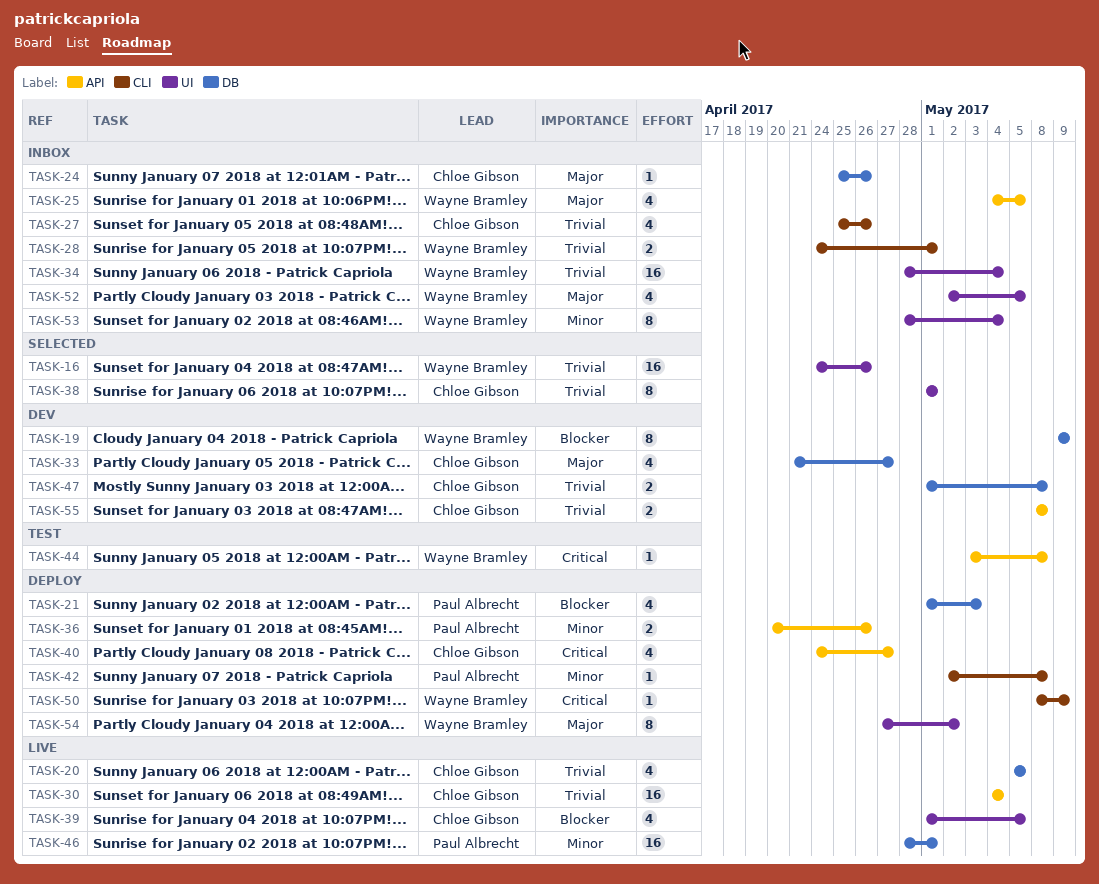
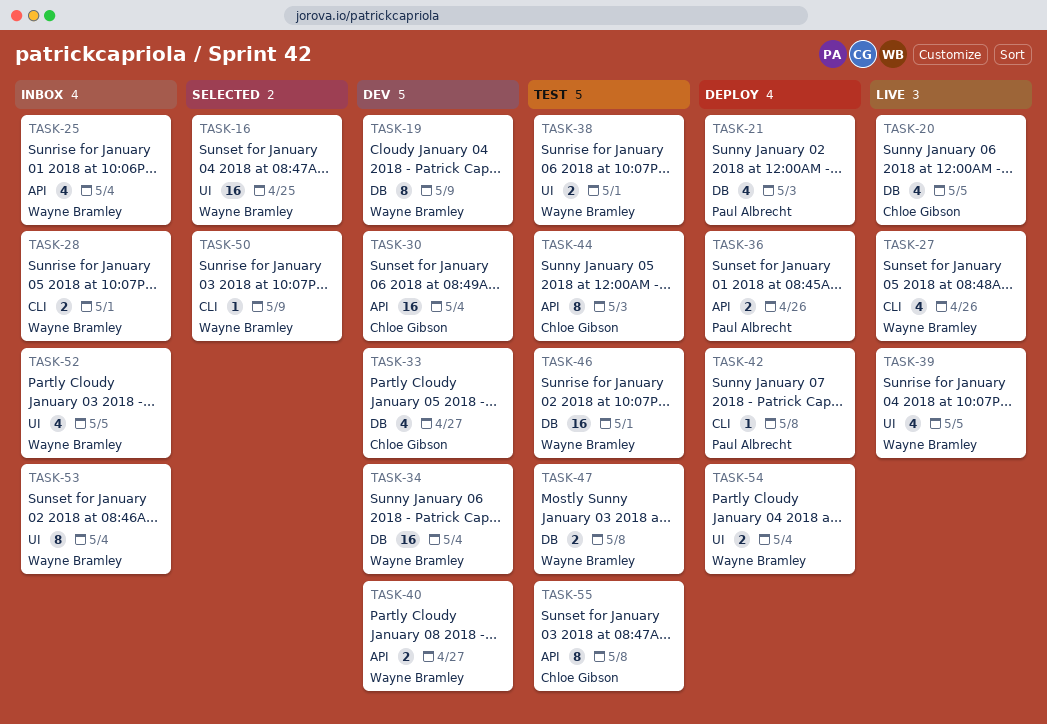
TASK-16, due: Apr 26 -> Apr 25
TASK-24: present -> none
TASK-25, due: May 5 -> May 4
TASK-27, status: Inbox -> Live
TASK-27, owner: Chloe Gibson -> Wayne Bramley
TASK-30, status: Live -> Dev
TASK-34, status: Inbox -> Dev
TASK-34, label: UI -> DB
TASK-38, status: Selected -> Test
TASK-38, owner: Chloe Gibson -> Wayne Bramley
TASK-38, estimate: 8 -> 2
TASK-39, owner: Chloe Gibson -> Wayne Bramley
TASK-40, status: Deploy -> Dev
TASK-40, owner: Chloe Gibson -> Wayne Bramley
TASK-40, estimate: 4 -> 2
TASK-44, owner: Wayne Bramley -> Chloe Gibson
TASK-44, estimate: 1 -> 8
TASK-44, due: May 8 -> May 3
TASK-46, status: Live -> Test
TASK-46, owner: Paul Albrecht -> Wayne Bramley
TASK-47, status: Dev -> Test
TASK-47, owner: Chloe Gibson -> Wayne Bramley
TASK-50, status: Deploy -> Selected
TASK-54, estimate: 8 -> 2
TASK-54, due: May 2 -> May 4
TASK-55, status: Dev -> Test
TASK-55, estimate: 2 -> 8

